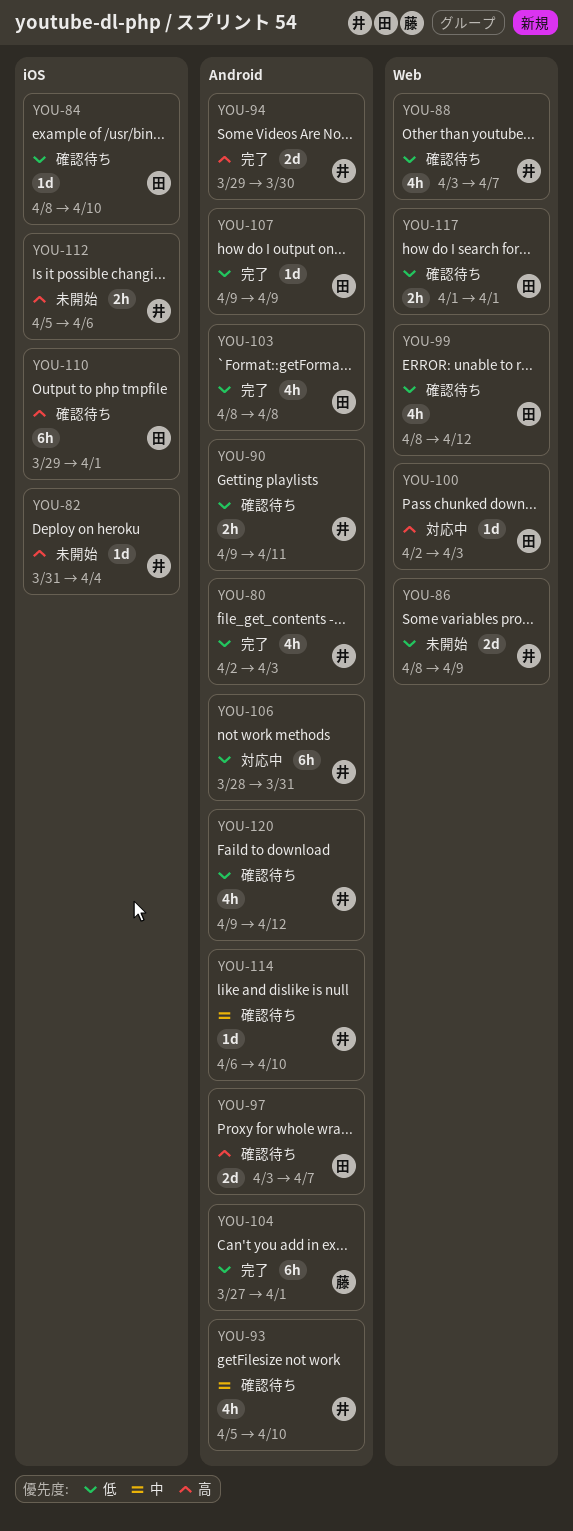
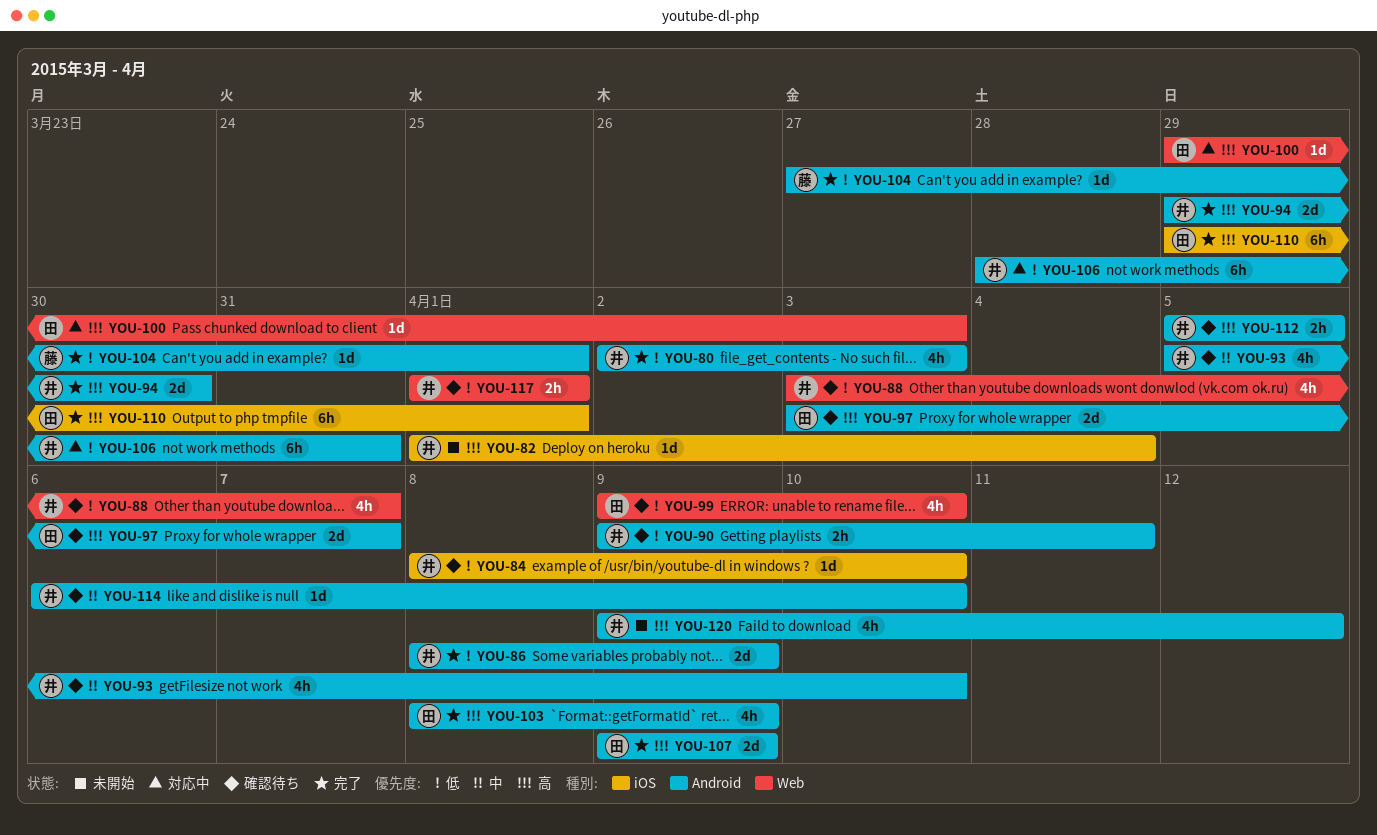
YOU-82, start: Mar 31 -> Apr 1
YOU-84, owner: 田 -> 井
YOU-86, status: 未開始 -> 完了
YOU-86, label: Web -> Android
YOU-99, start: Apr 8 -> Apr 9
YOU-99, due: Apr 12 -> Apr 10
YOU-100, start: Apr 2 -> Mar 29
YOU-103, priority: 低 -> 高
YOU-103, due: Apr 8 -> Apr 9
YOU-104, estimate: 6h -> 1d
YOU-107, priority: 低 -> 高
YOU-107, estimate: 1d -> 2d
YOU-110, status: 確認待ち -> 完了
YOU-112, status: 未開始 -> 確認待ち
YOU-112, label: iOS -> Android
YOU-112, due: Apr 6 -> Apr 5
YOU-117, owner: 田 -> 井
YOU-120, status: 確認待ち -> 未開始
YOU-120, priority: 低 -> 高

